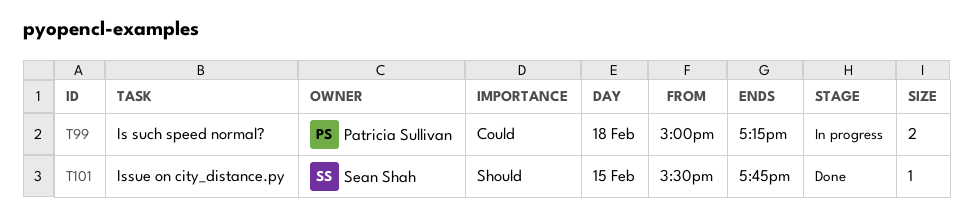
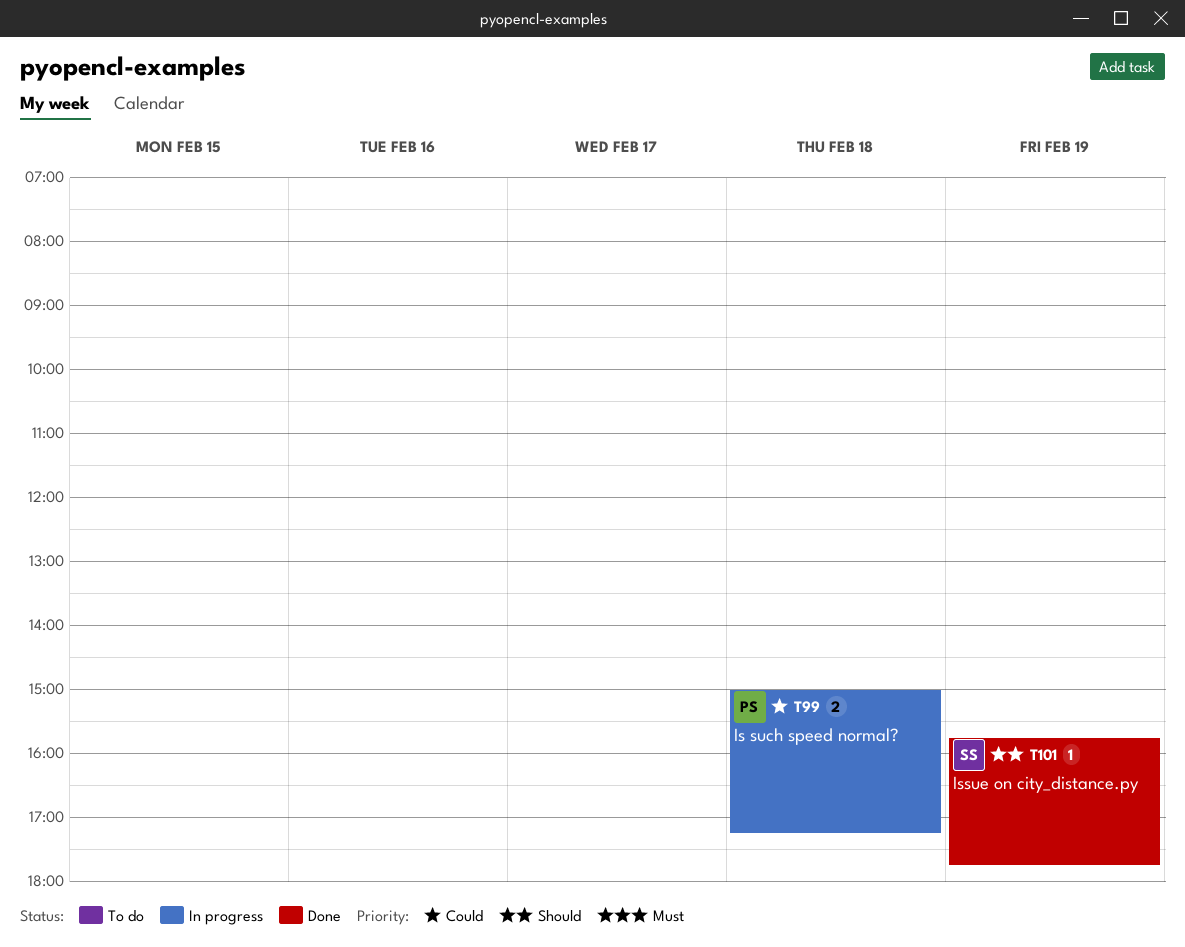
T101, day: Feb 15 -> Feb 19
T101, begins: 15:30 -> 15:45

